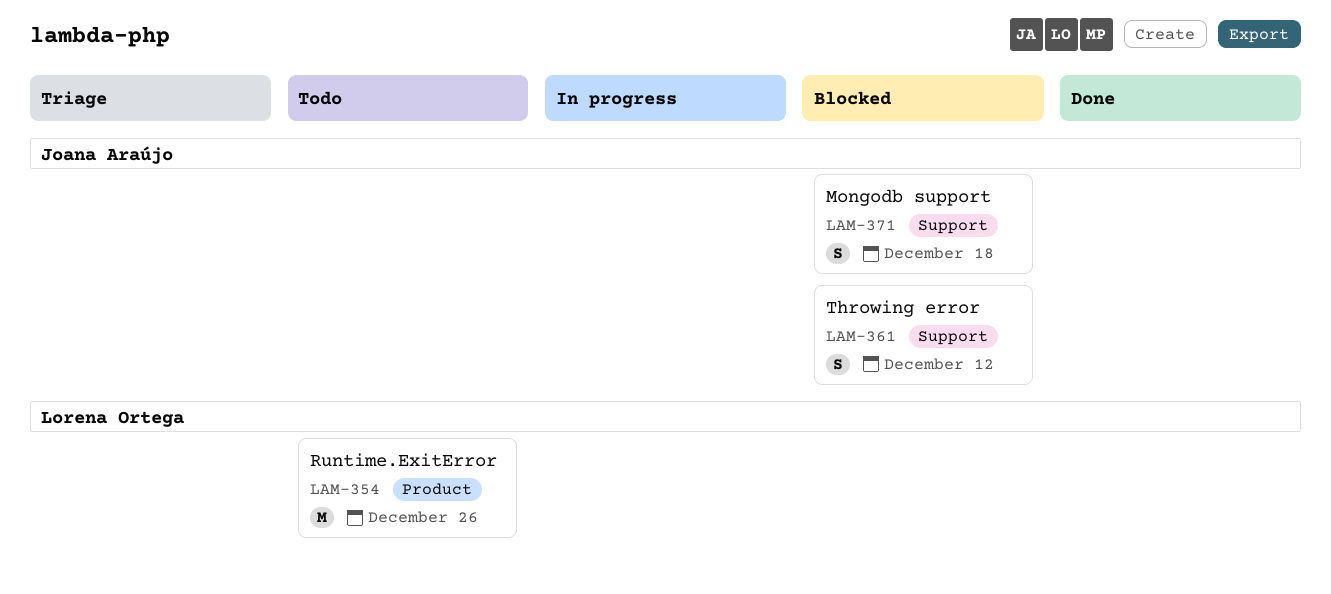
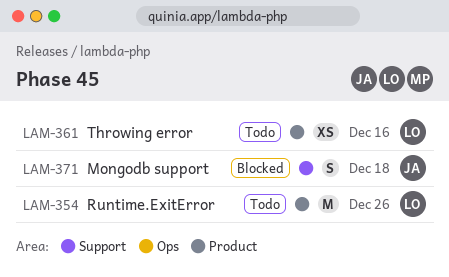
LAM-361, status: Blocked -> Todo
LAM-361, owner: Joana Araújo -> Lorena Ortega
LAM-361, label: Support -> Product
LAM-361, estimate: S -> XS
LAM-361, due: Dec 12 -> Dec 16

